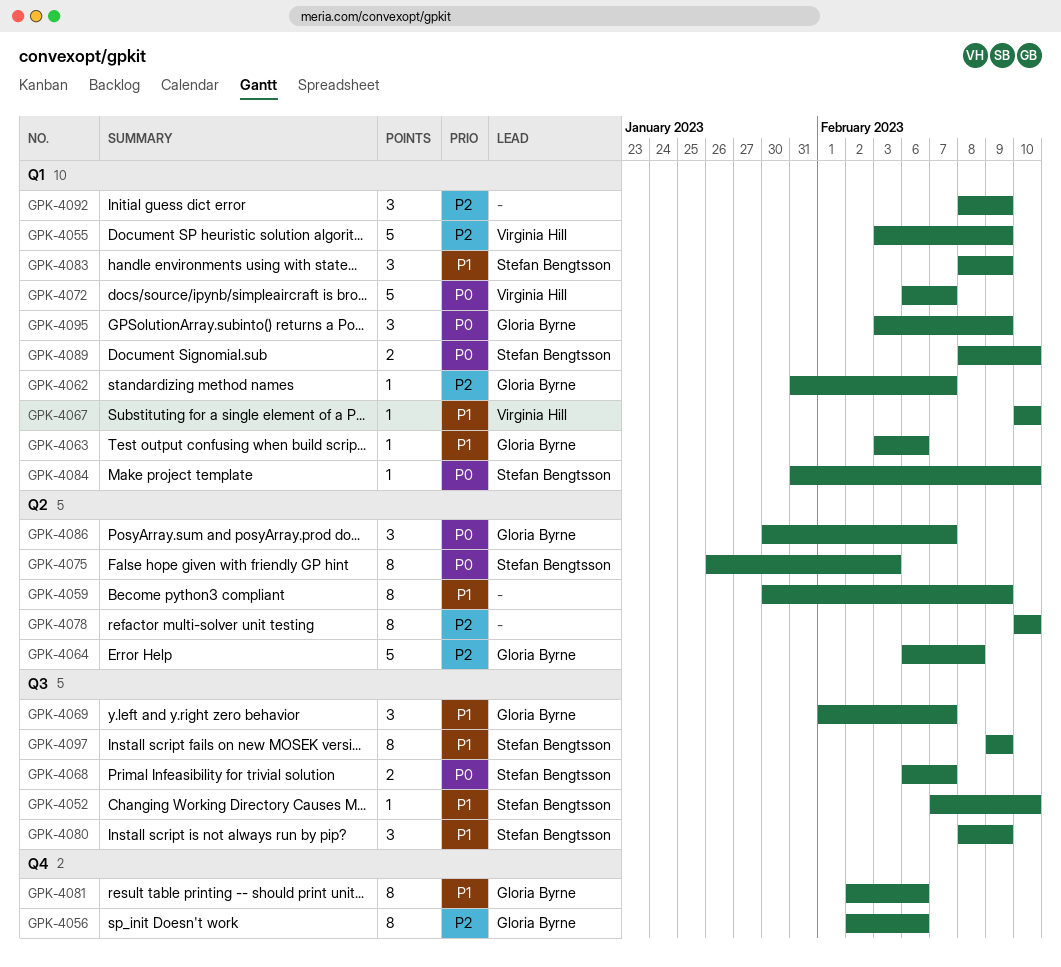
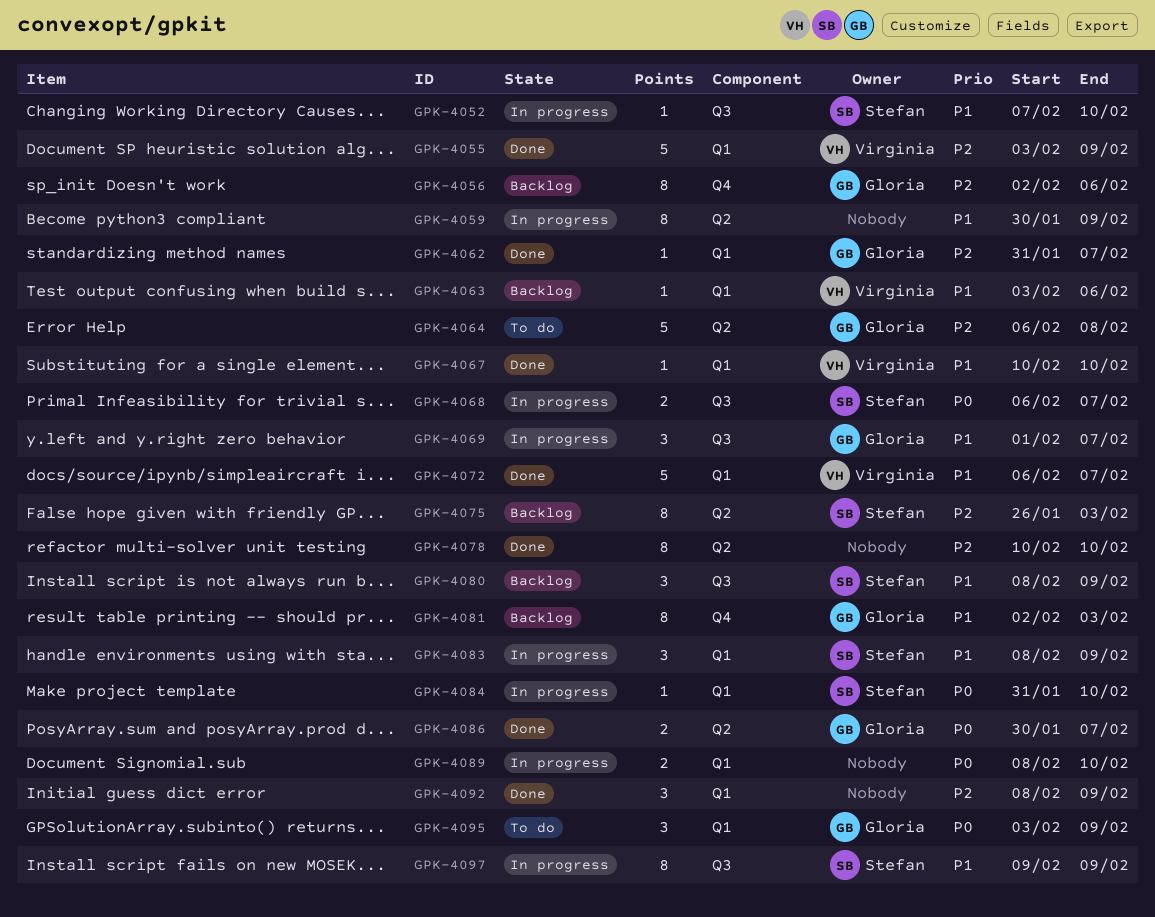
GPK-4063, owner: Gloria Byrne -> Virginia Hill
GPK-4072, priority: P0 -> P1
GPK-4075, priority: P0 -> P2
GPK-4081, due: Feb 6 -> Feb 3
GPK-4086, estimate: 3 -> 2
GPK-4089, owner: Stefan Bengtsson -> none

